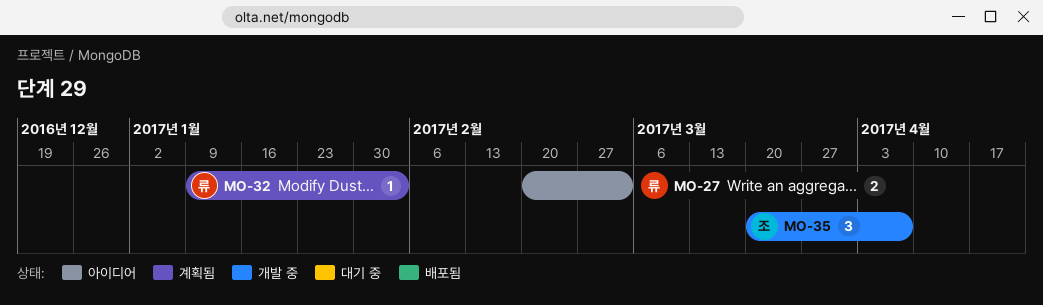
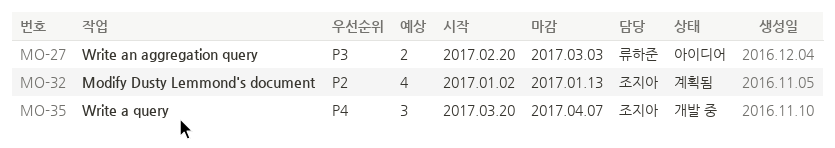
MO-32, owner: 류하준 -> 조지아
MO-32, estimate: 1 -> 4
MO-32, start: Jan 9 -> Jan 2
MO-32, due: Feb 3 -> Jan 13

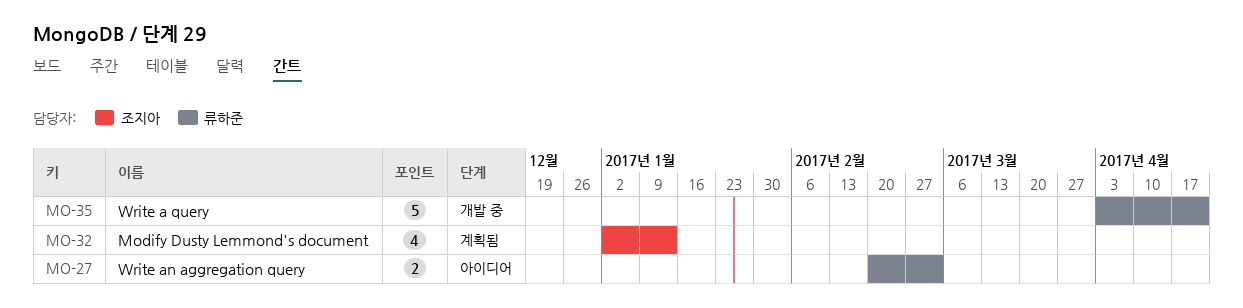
MO-35, owner: 조지아 -> 류하준
MO-35, estimate: 3 -> 5
MO-35, start: Mar 20 -> Apr 3
MO-35, due: Apr 7 -> Apr 21

